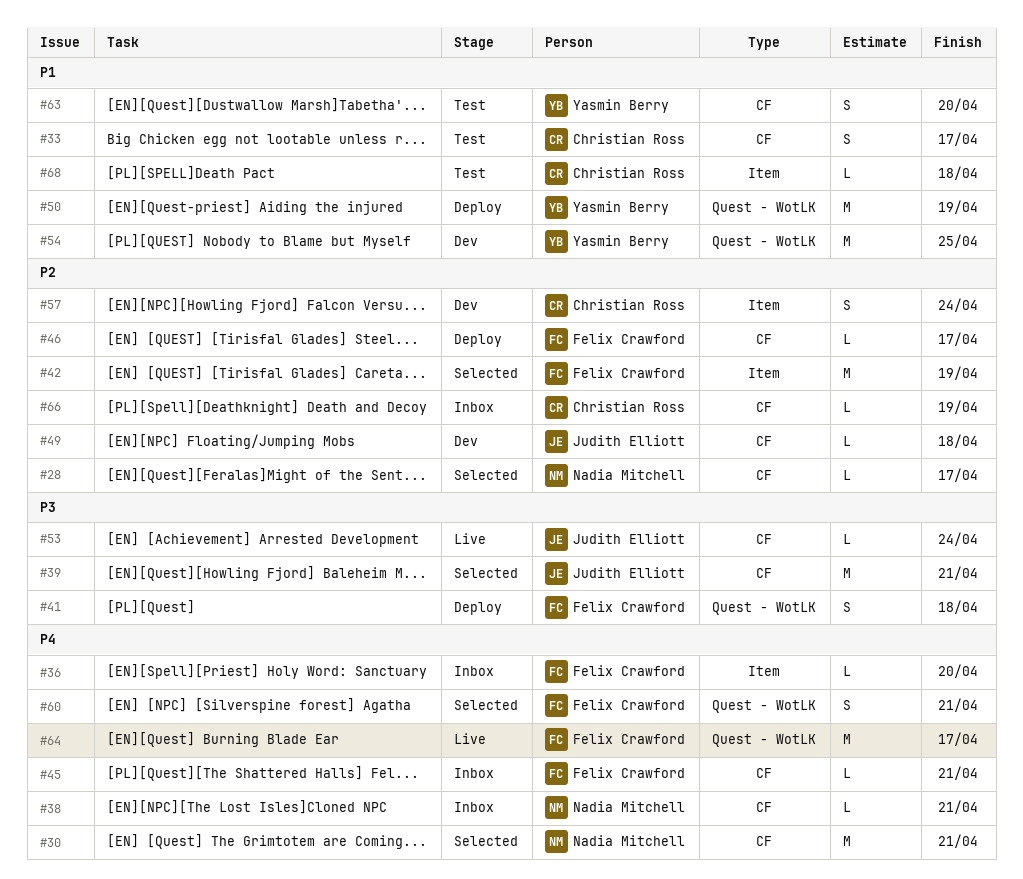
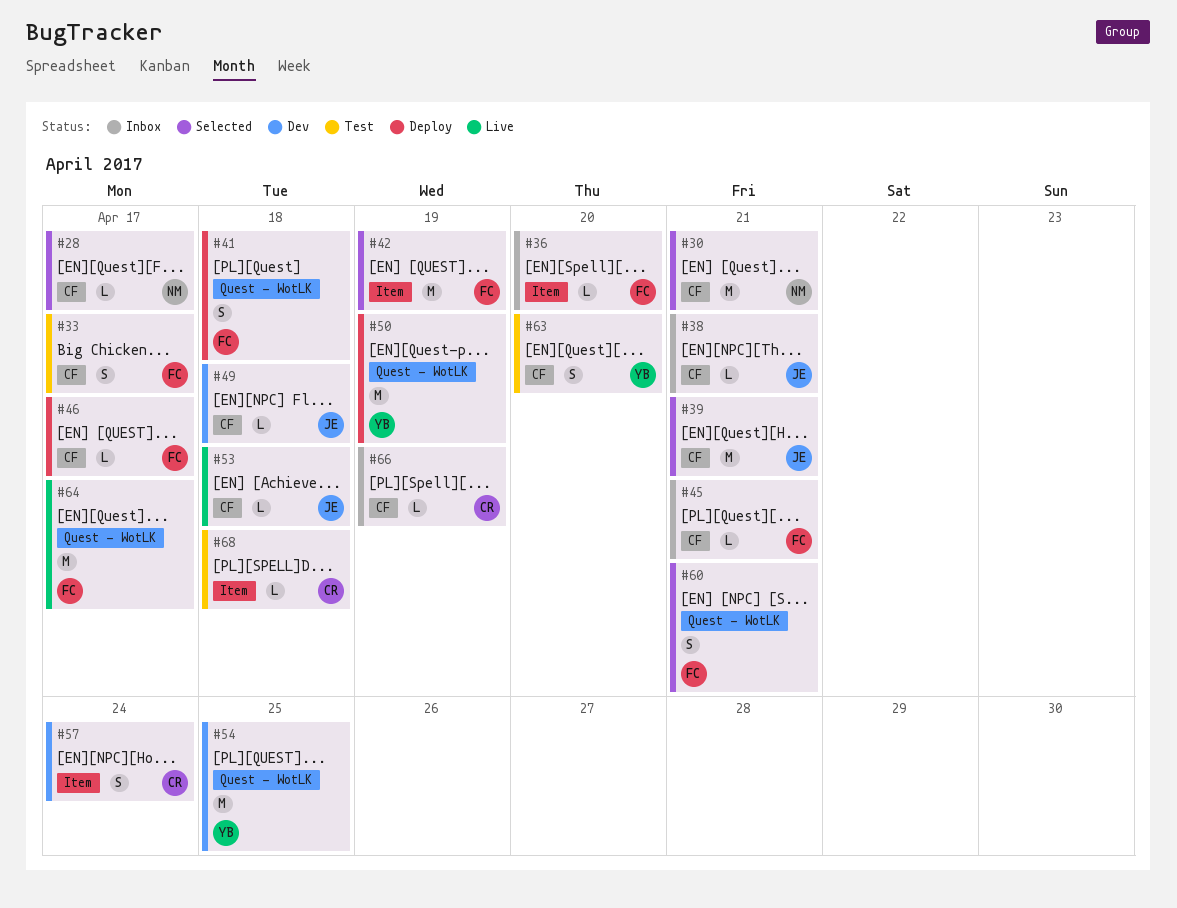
#33, owner: Christian Ross -> Felix Crawford
#38, owner: Nadia Mitchell -> Judith Elliott
#53, due: Apr 24 -> Apr 18

